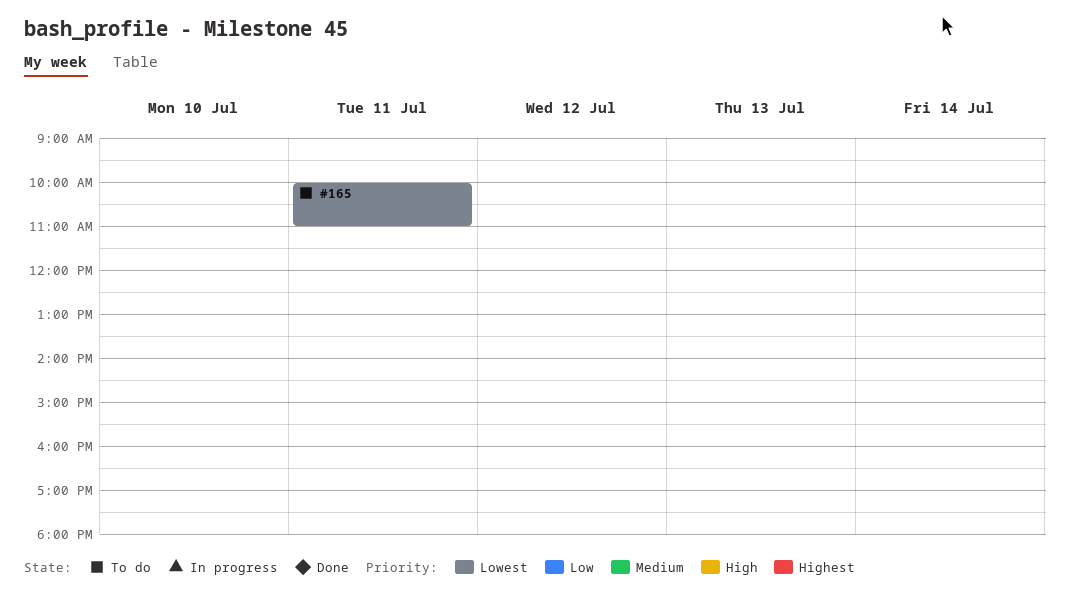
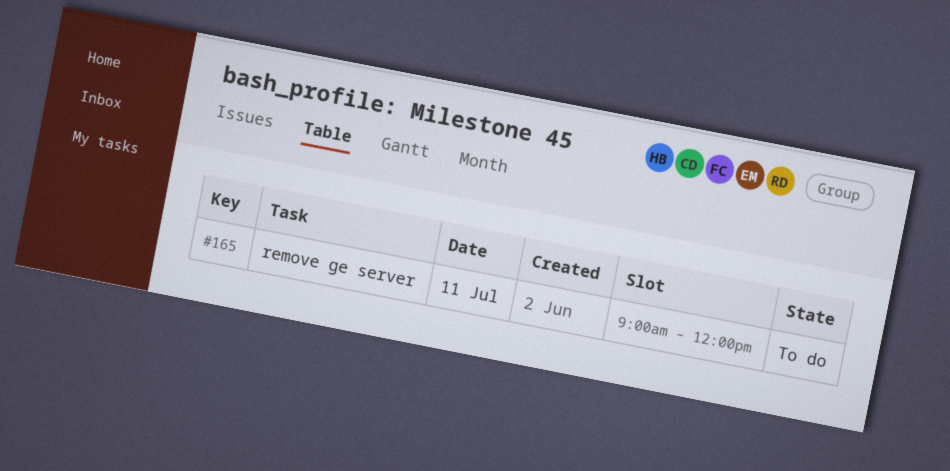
#165, begins: 10:00 -> 09:00
#165, ends: 11:00 -> 12:00

